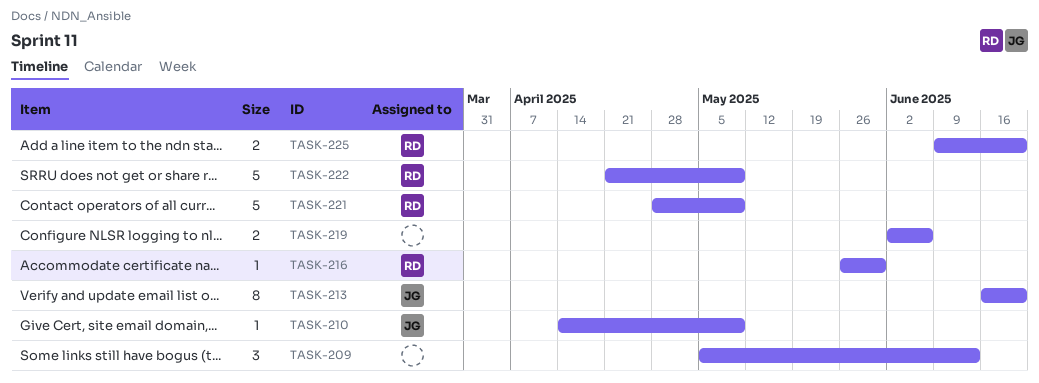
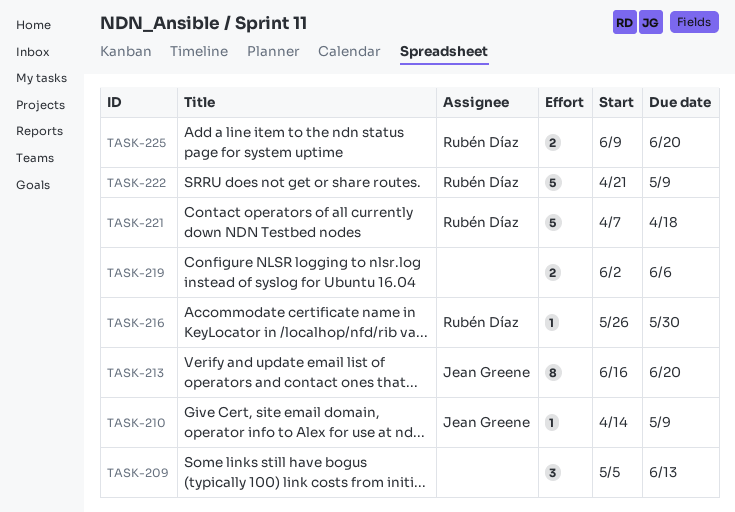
TASK-221, start: Apr 28 -> Apr 7
TASK-221, due: May 9 -> Apr 18

